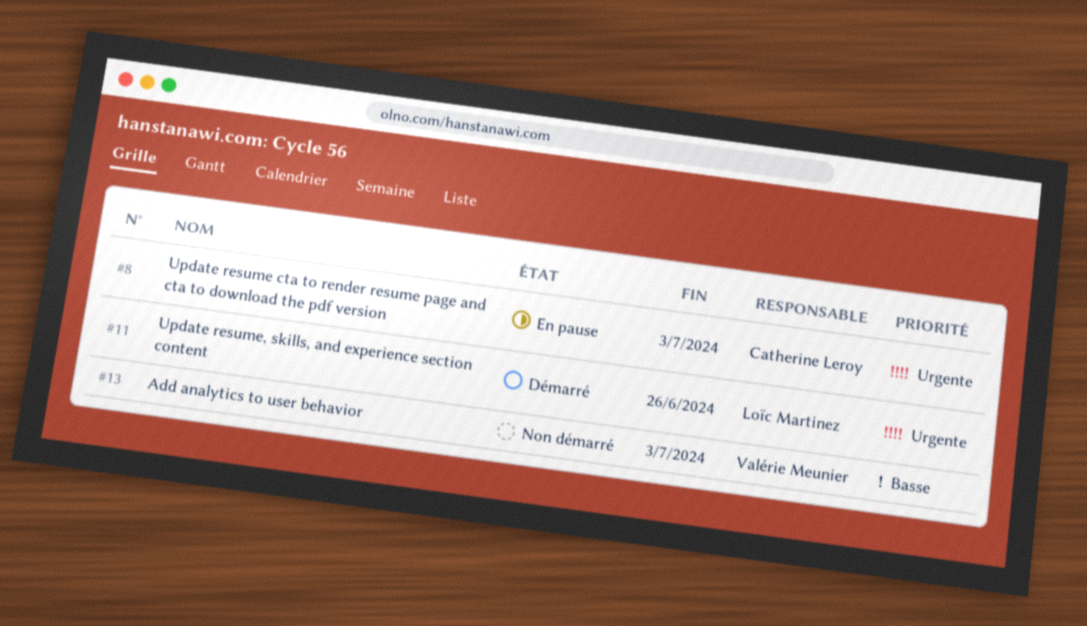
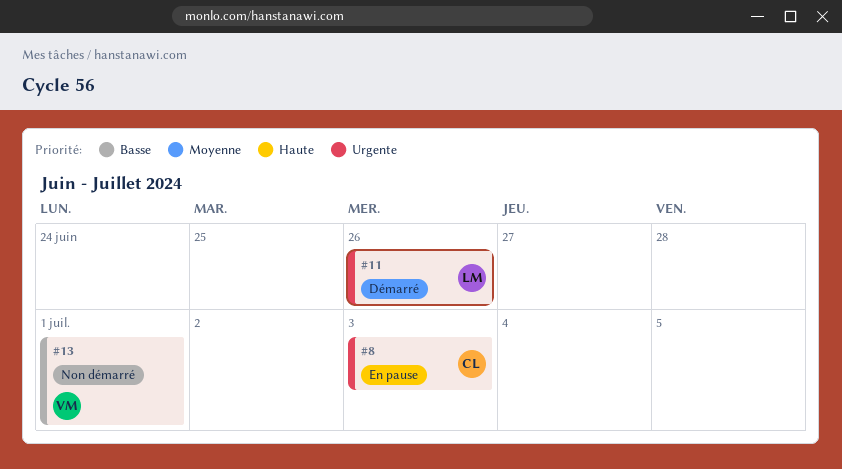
#13, due: Jul 3 -> Jul 1

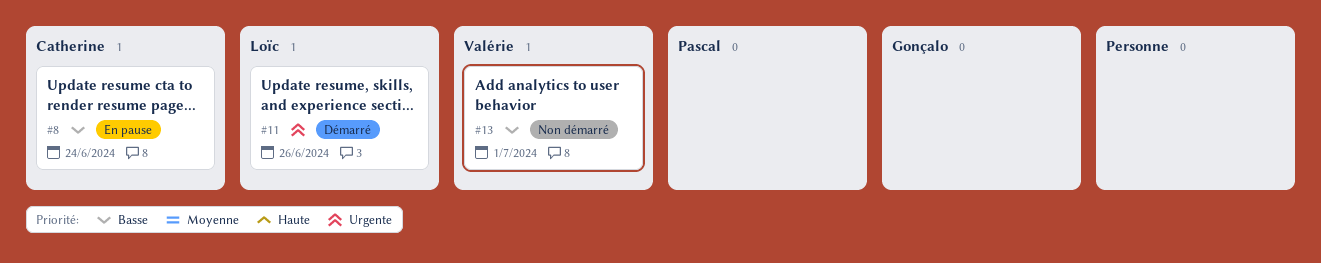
#8, priority: Urgente -> Basse
#8, due: Jul 3 -> Jun 24

